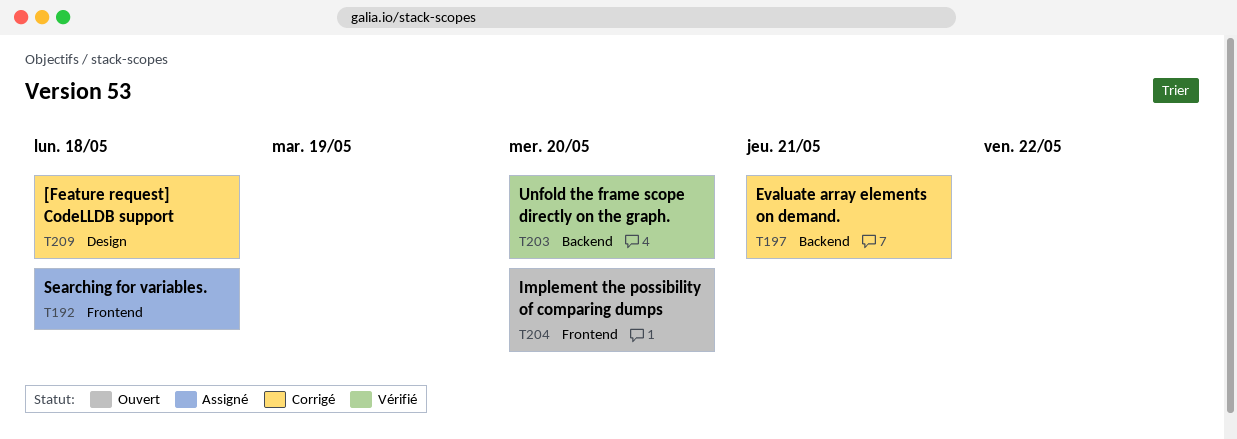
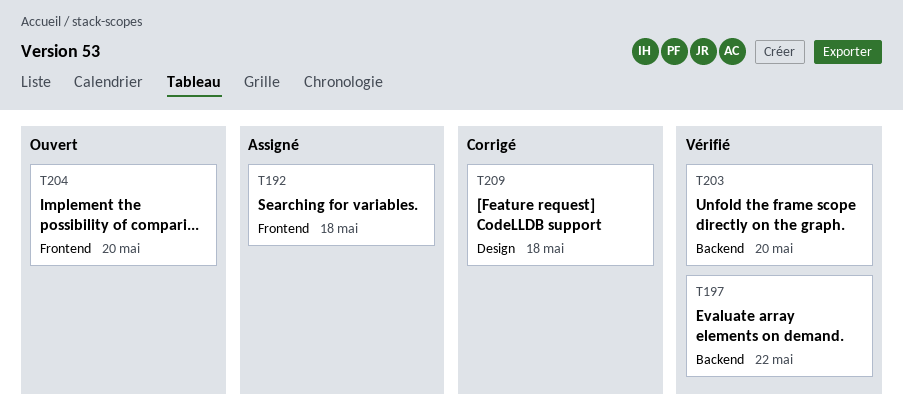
T197, status: Corrigé -> Vérifié
T197, due: May 21 -> May 22

